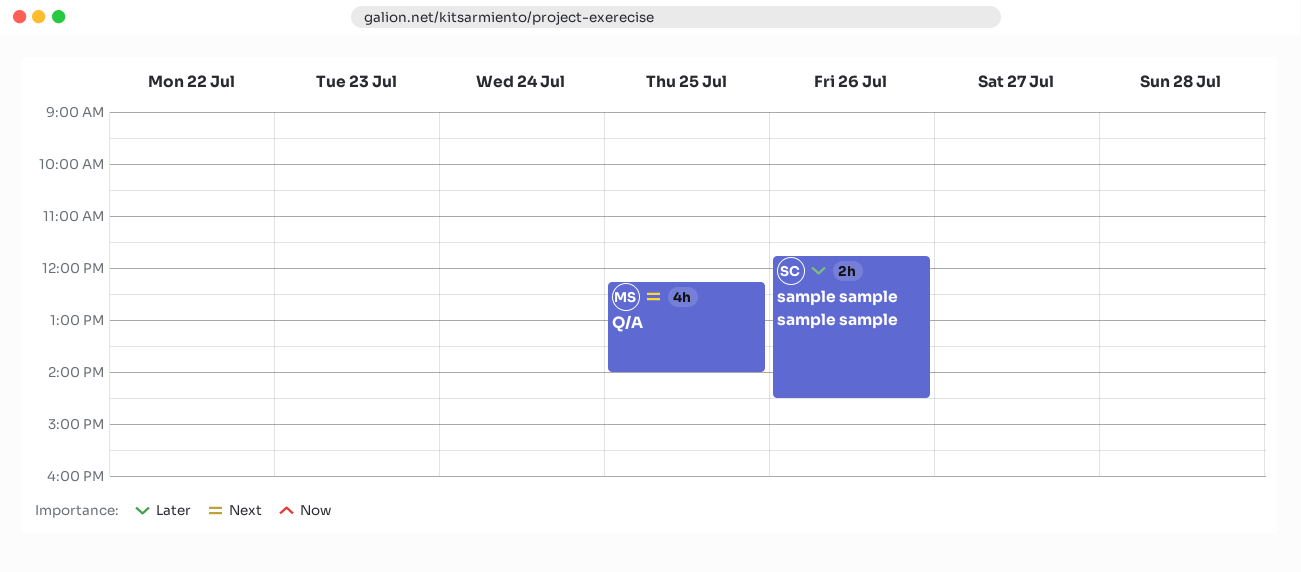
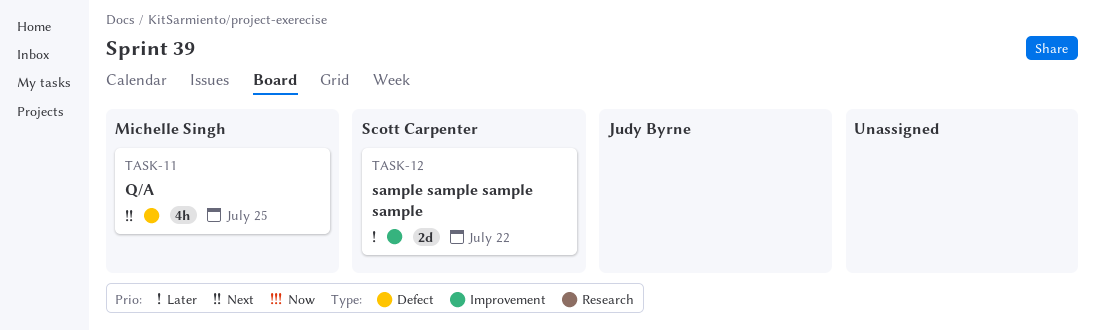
sample sample sample sample, estimate: 2h -> 2d
sample sample sample sample, day: Jul 26 -> Jul 22

